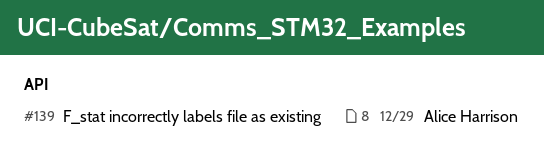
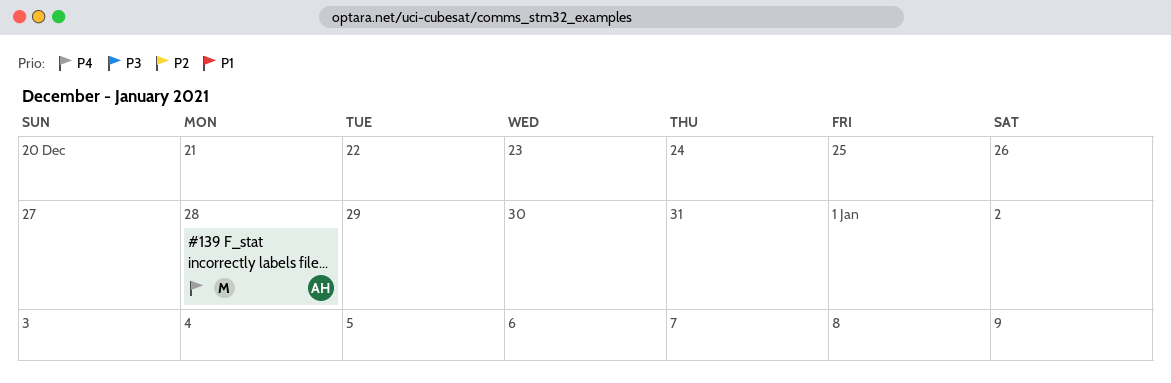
#139, due: Dec 29 -> Dec 28

